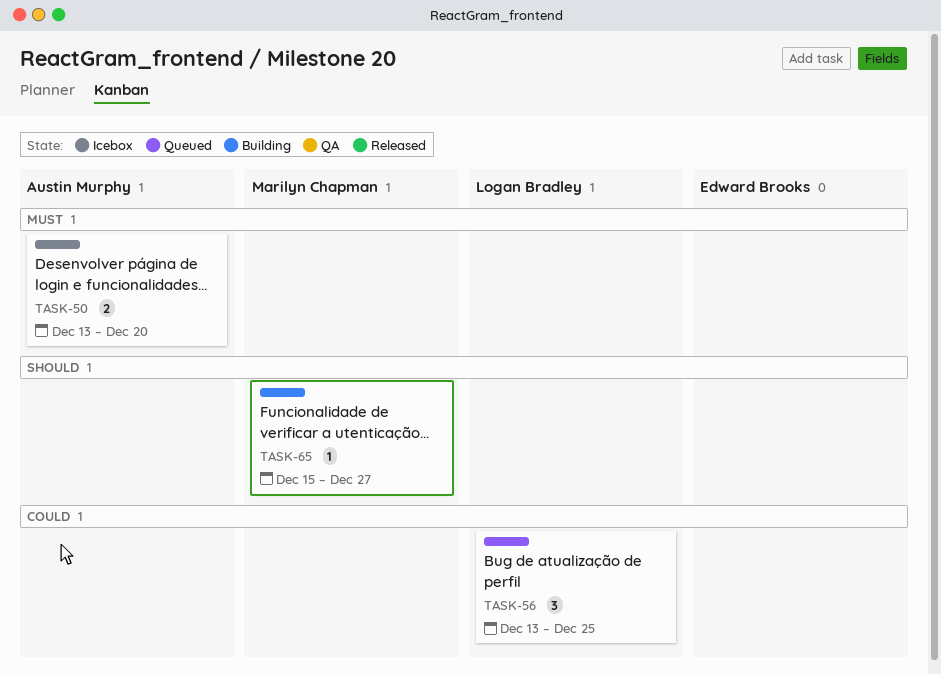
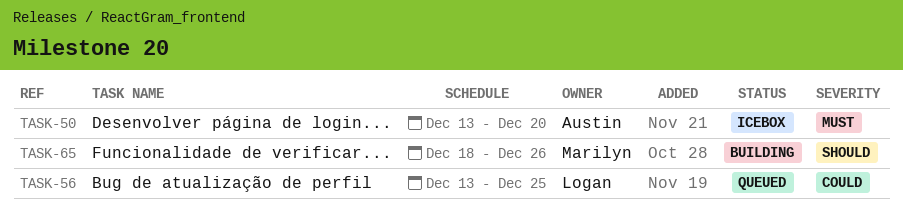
TASK-65, start: Dec 15 -> Dec 18
TASK-65, due: Dec 27 -> Dec 26

